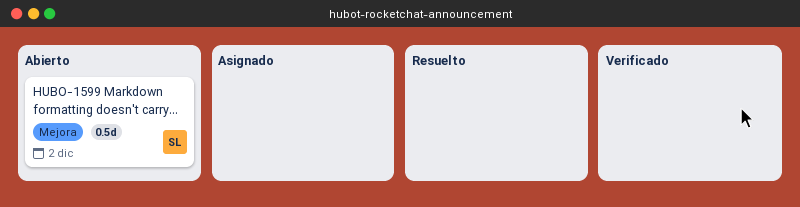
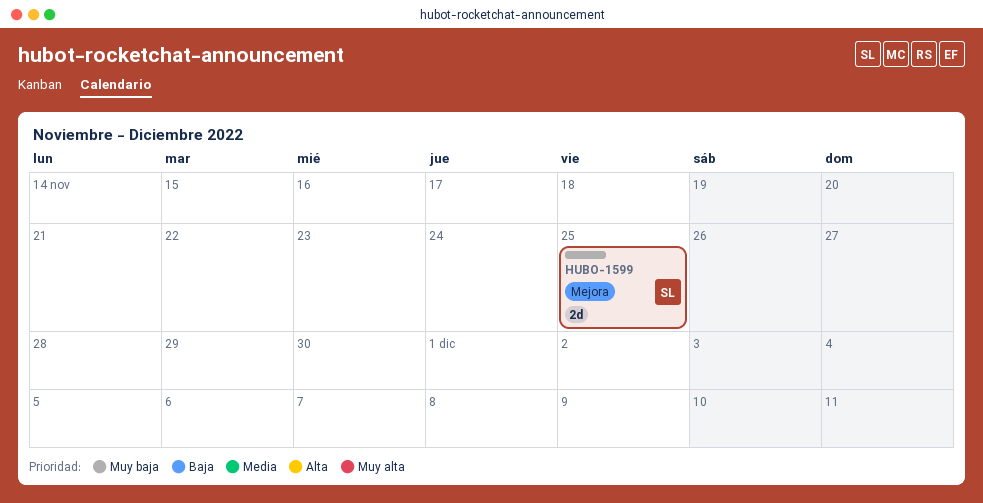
HUBO-1599, estimate: 0.5d -> 2d
HUBO-1599, due: Dec 2 -> Nov 25

